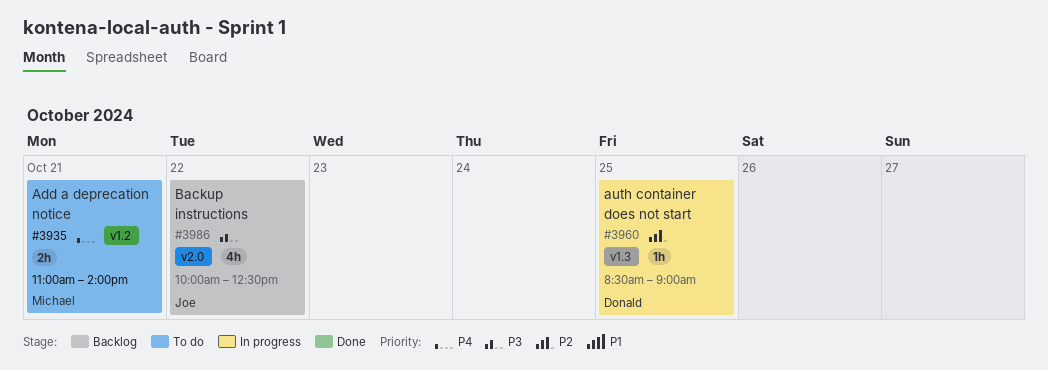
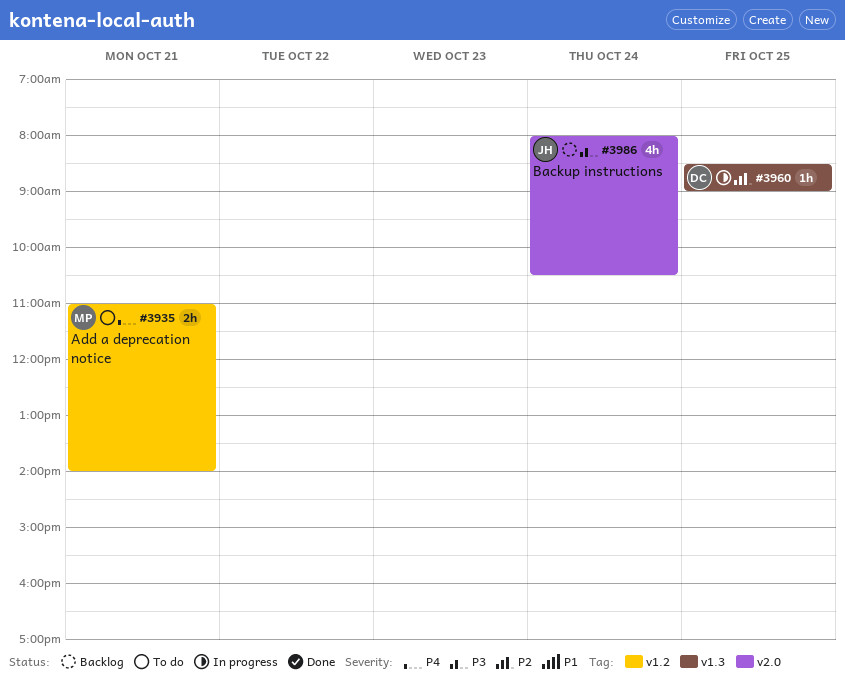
#3986, day: Oct 22 -> Oct 24
#3986, begins: 10:00 -> 08:00
#3986, ends: 12:30 -> 10:30

